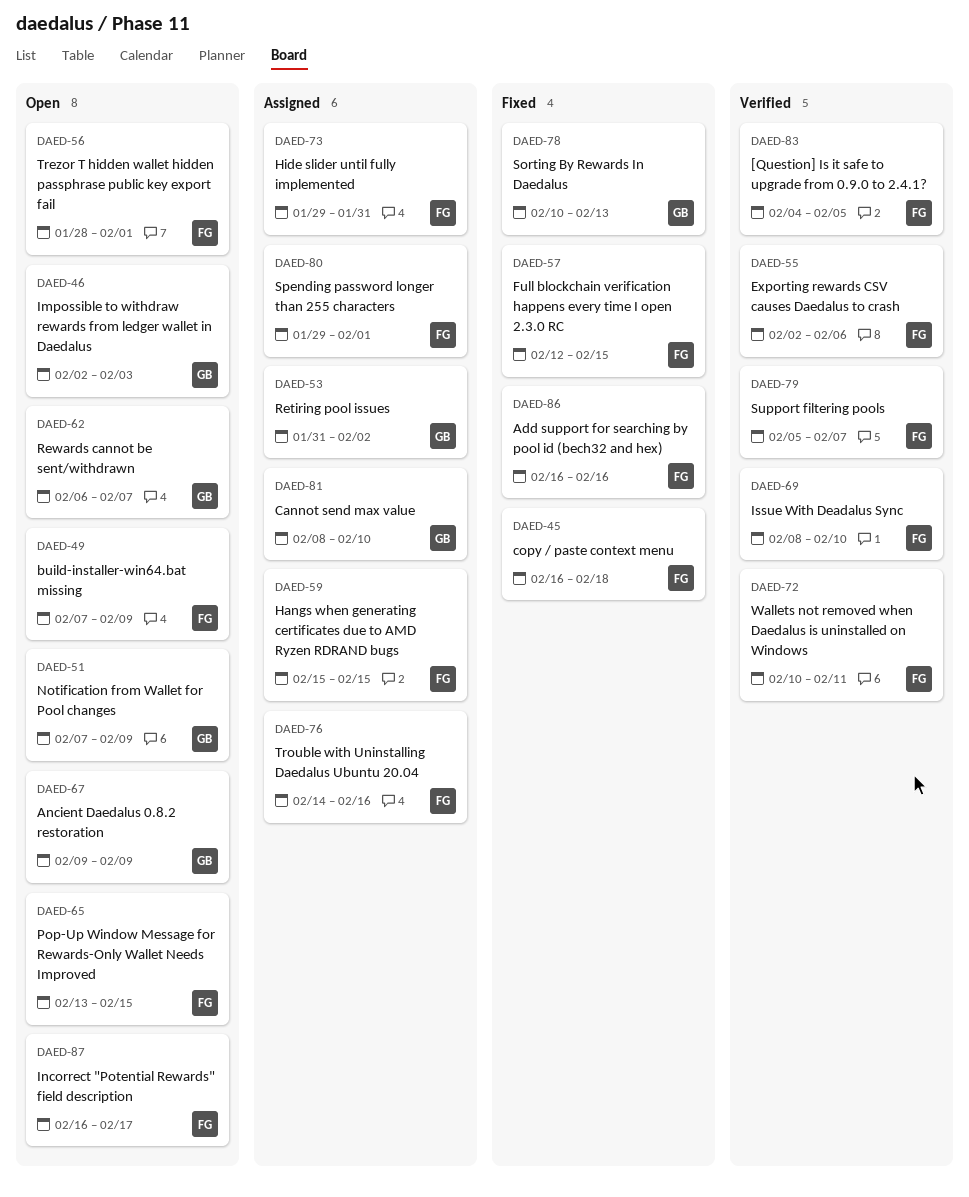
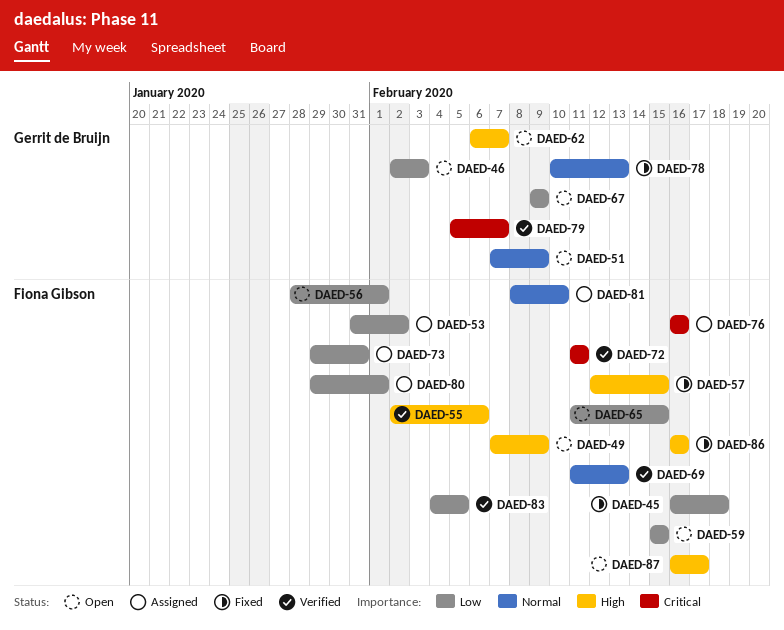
DAED-53, owner: Gerrit de Bruijn -> Fiona Gibson
DAED-59, status: Assigned -> Open
DAED-65, start: Feb 13 -> Feb 11
DAED-69, start: Feb 8 -> Feb 11
DAED-69, due: Feb 10 -> Feb 13
DAED-72, start: Feb 10 -> Feb 11
DAED-76, start: Feb 14 -> Feb 16
DAED-79, owner: Fiona Gibson -> Gerrit de Bruijn
DAED-81, owner: Gerrit de Bruijn -> Fiona Gibson

